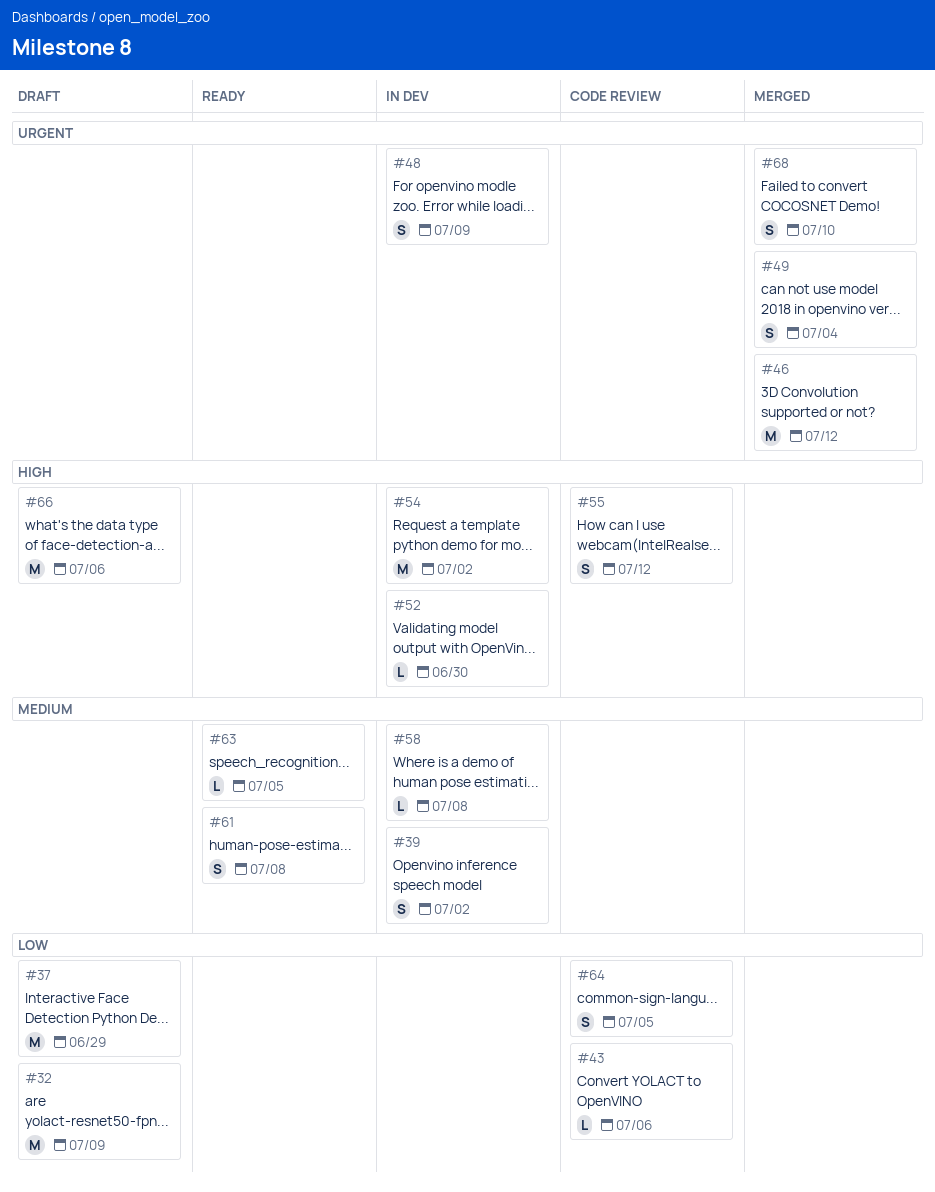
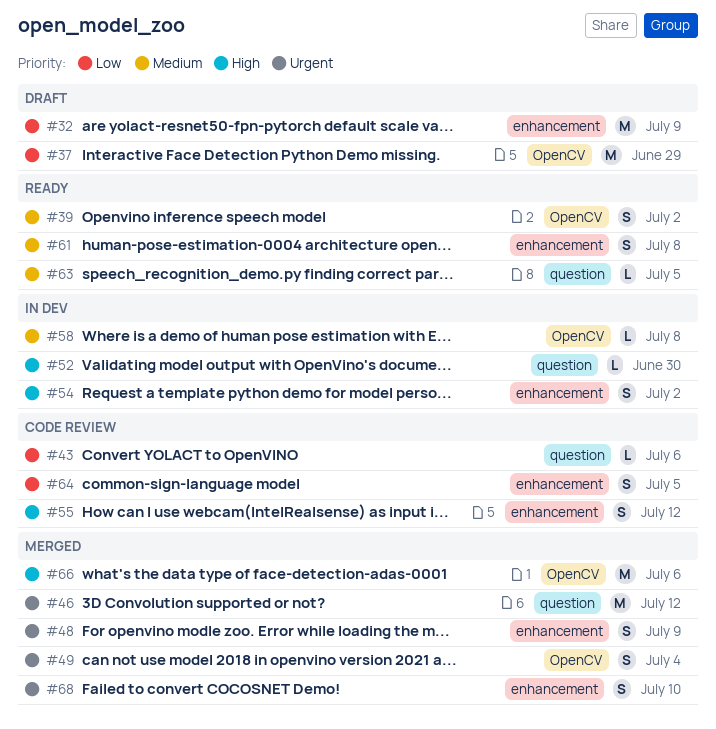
#39, status: In dev -> Ready
#48, status: In dev -> Merged
#54, estimate: M -> S
#66, status: Draft -> Merged

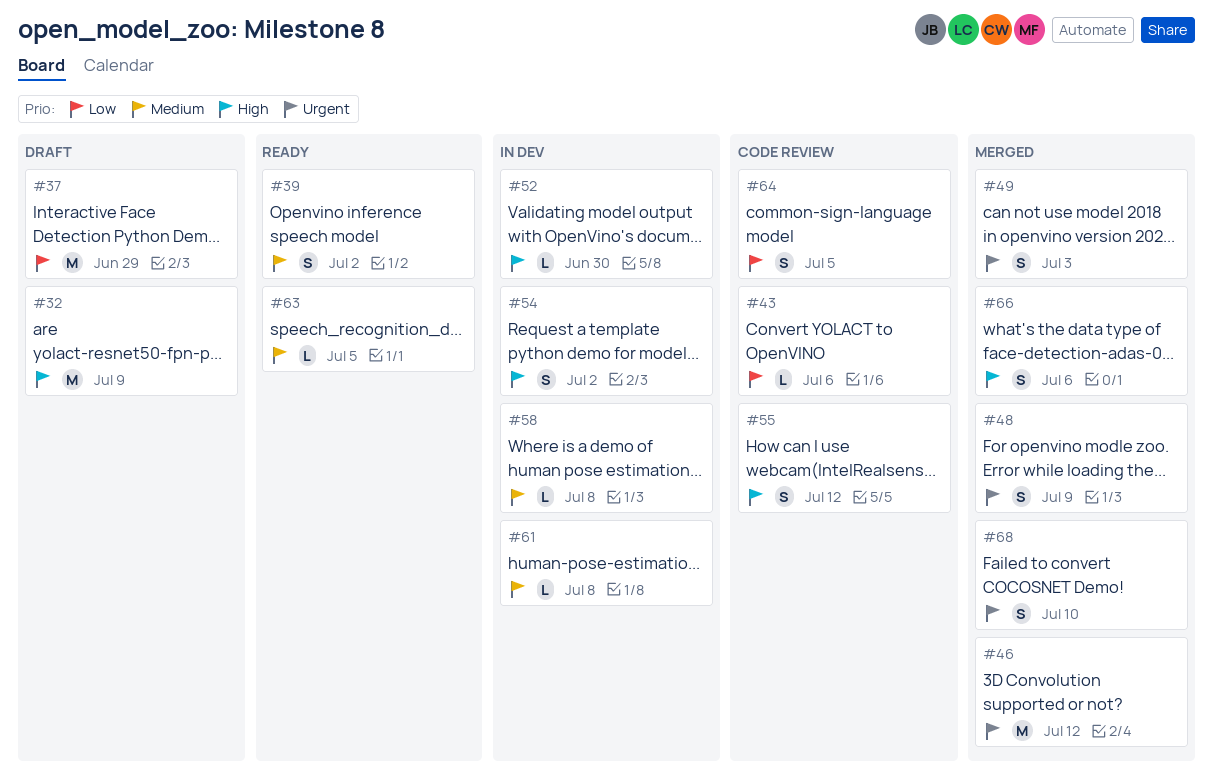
#32, priority: Low -> High
#49, due: Jul 4 -> Jul 3
#61, status: Ready -> In dev
#61, estimate: S -> L
#66, estimate: M -> S

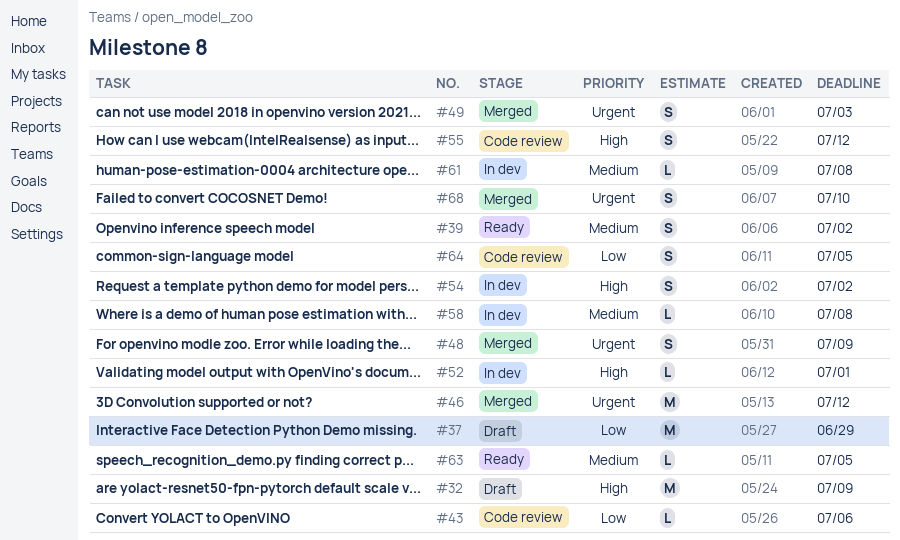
#52, due: Jun 30 -> Jul 1
#66: present -> none

